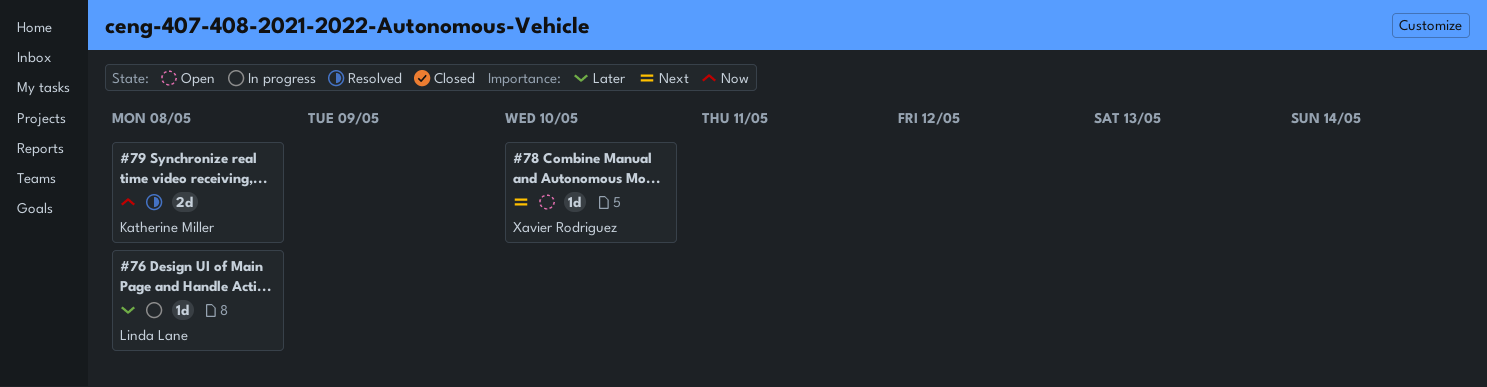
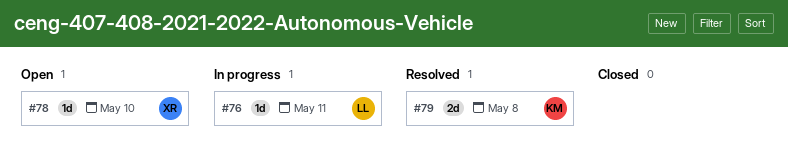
#76, due: May 8 -> May 11

